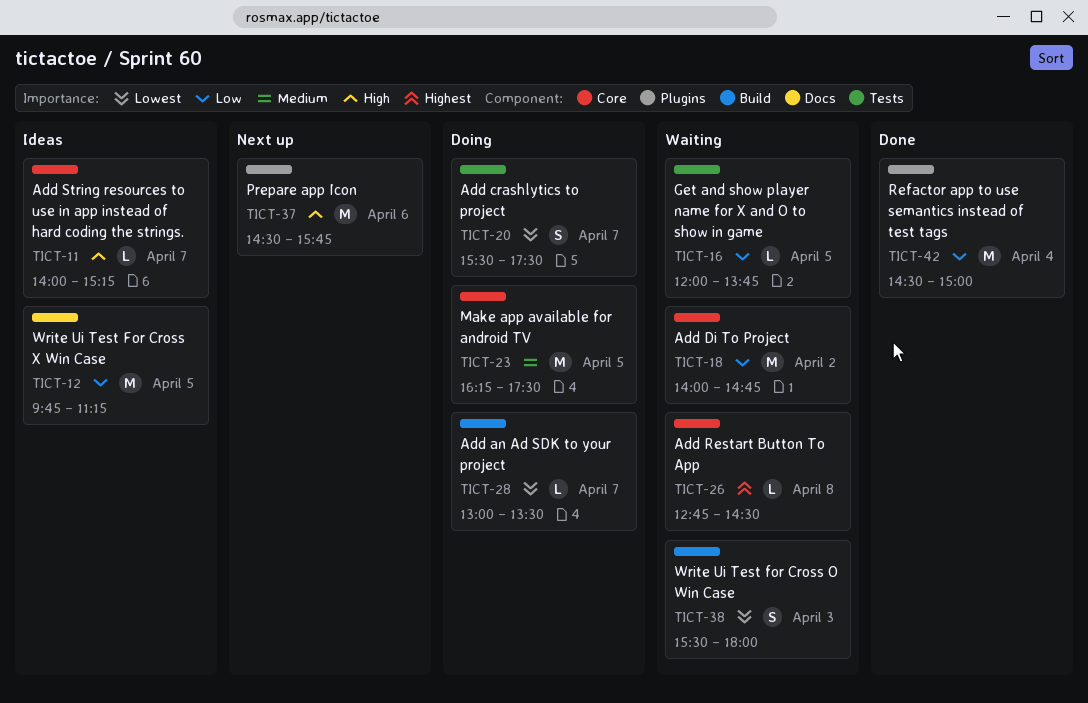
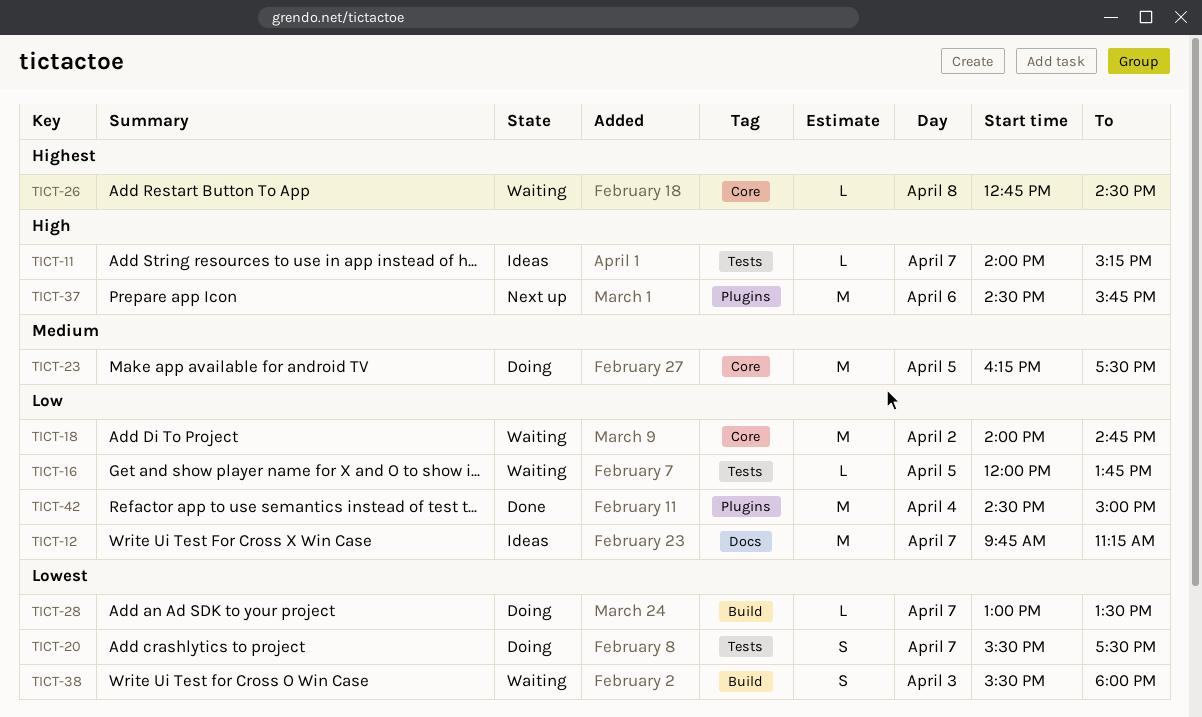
TICT-11, label: Core -> Tests
TICT-12, day: Apr 5 -> Apr 7

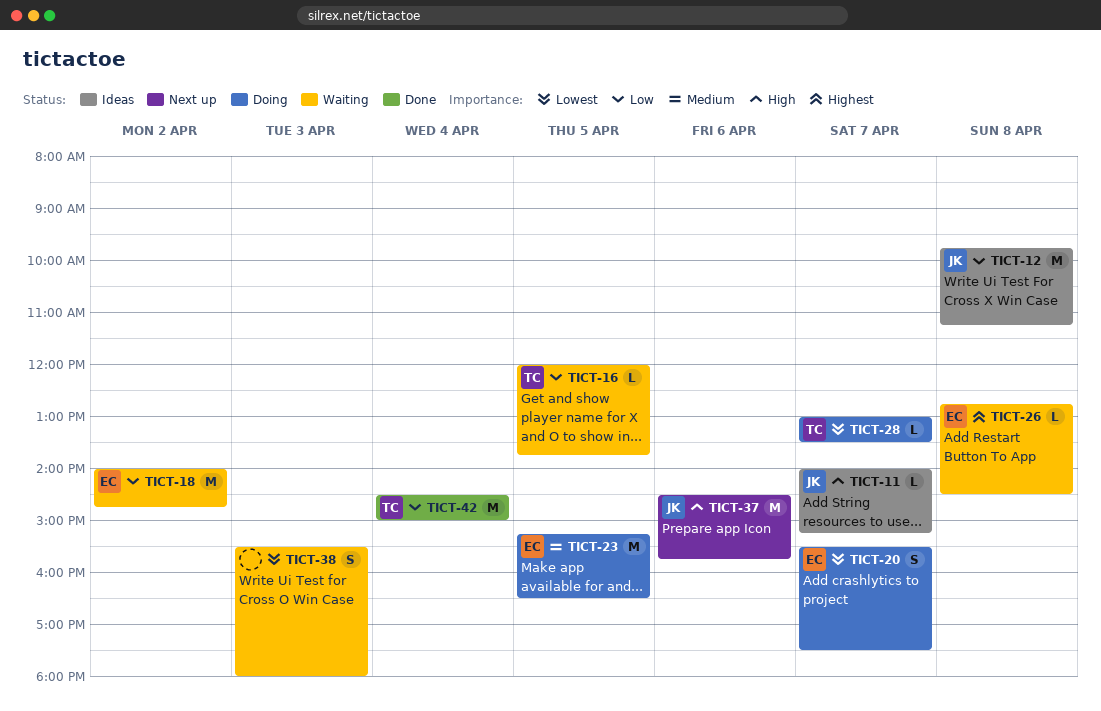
TICT-12, day: Apr 7 -> Apr 8
TICT-23, begins: 16:15 -> 15:15
TICT-23, ends: 17:30 -> 16:30

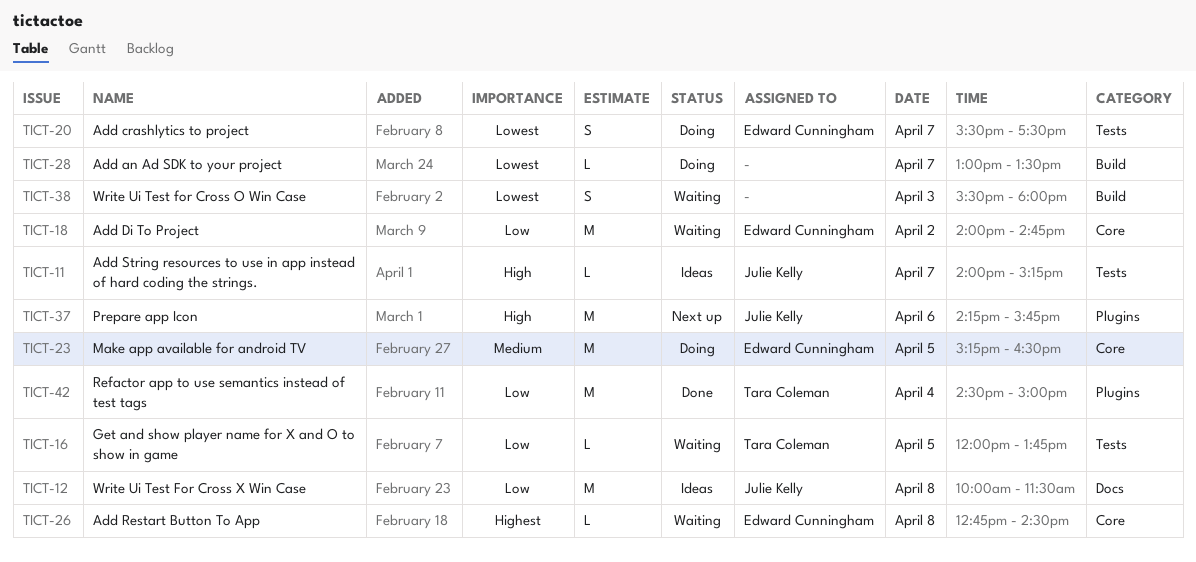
TICT-12, begins: 09:45 -> 10:00
TICT-12, ends: 11:15 -> 11:30
TICT-28, owner: Tara Coleman -> none
TICT-37, begins: 14:30 -> 14:15

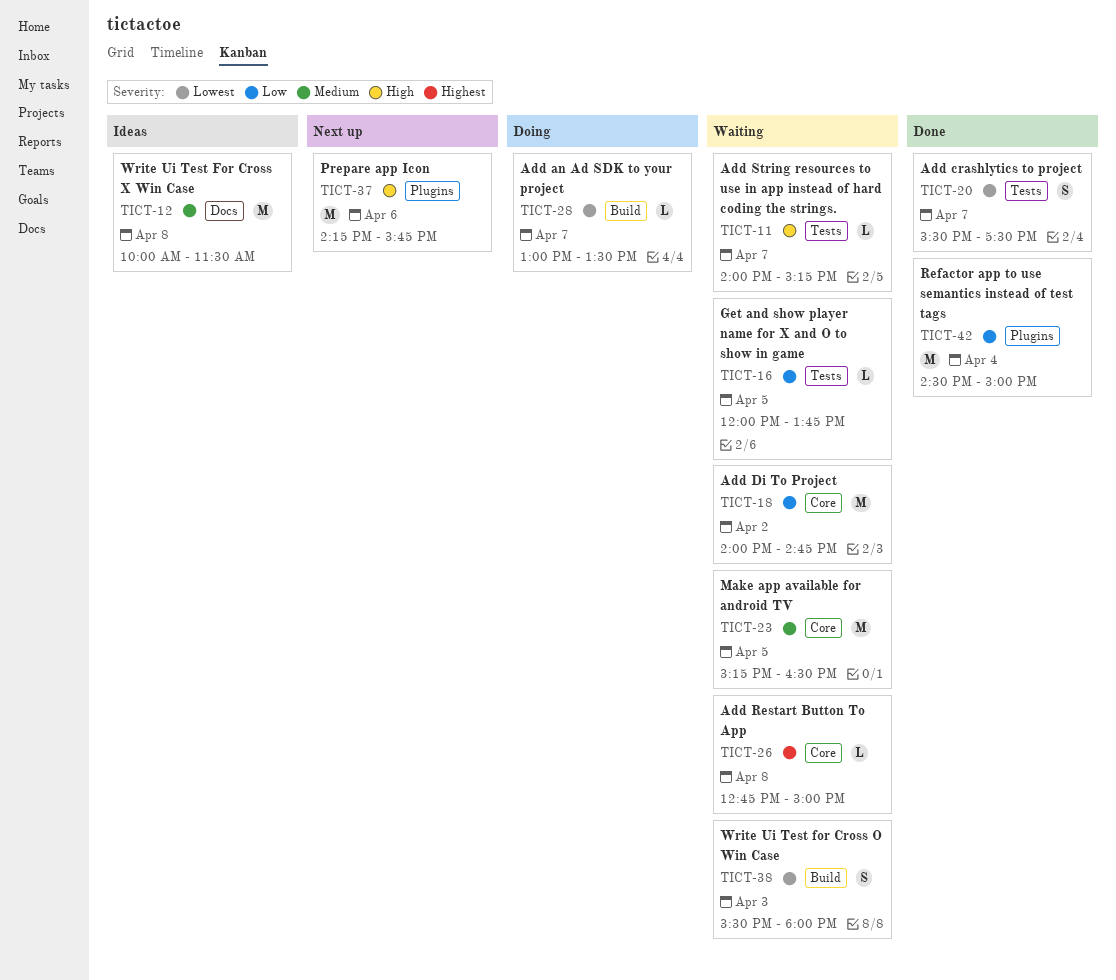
TICT-11, status: Ideas -> Waiting
TICT-12, priority: Low -> Medium
TICT-20, status: Doing -> Done
TICT-23, status: Doing -> Waiting
TICT-26, ends: 14:30 -> 15:00

